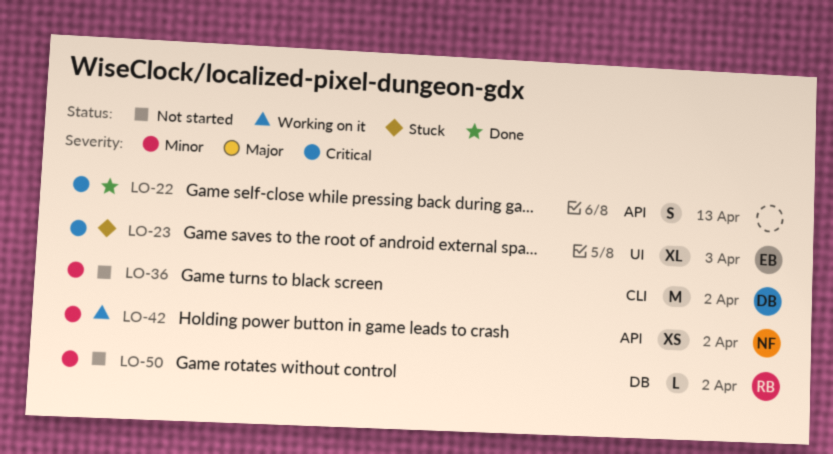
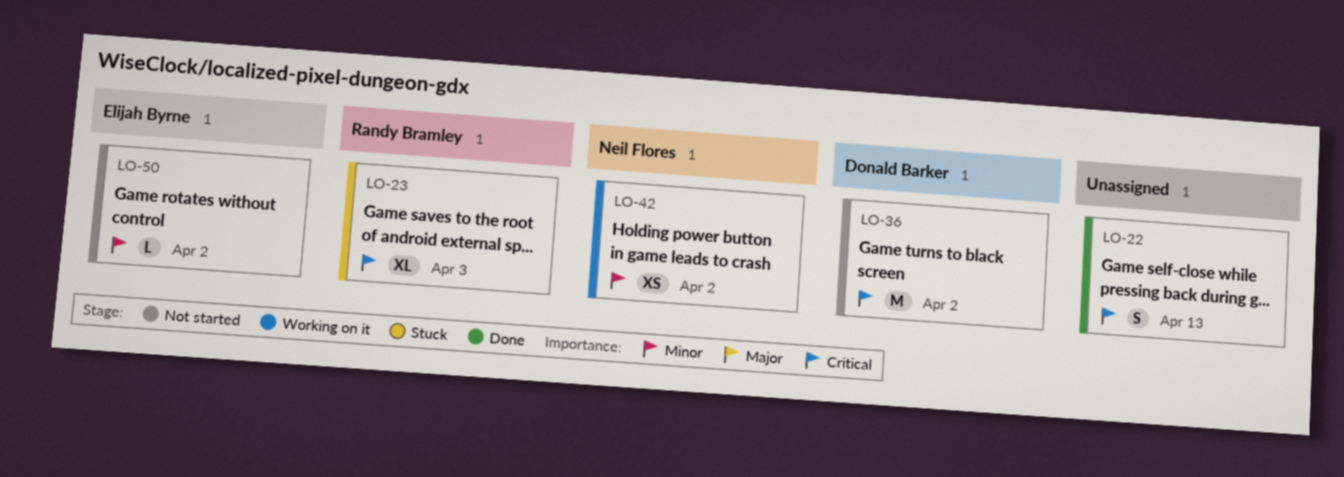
LO-23, owner: Elijah Byrne -> Randy Bramley
LO-36, priority: Minor -> Critical
LO-50, owner: Randy Bramley -> Elijah Byrne

